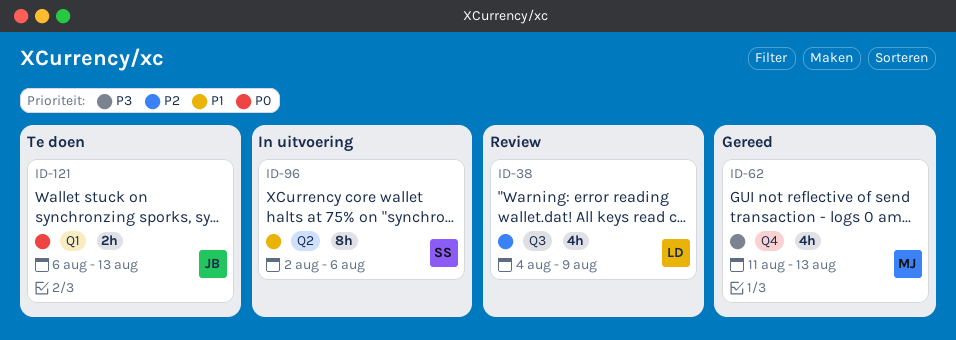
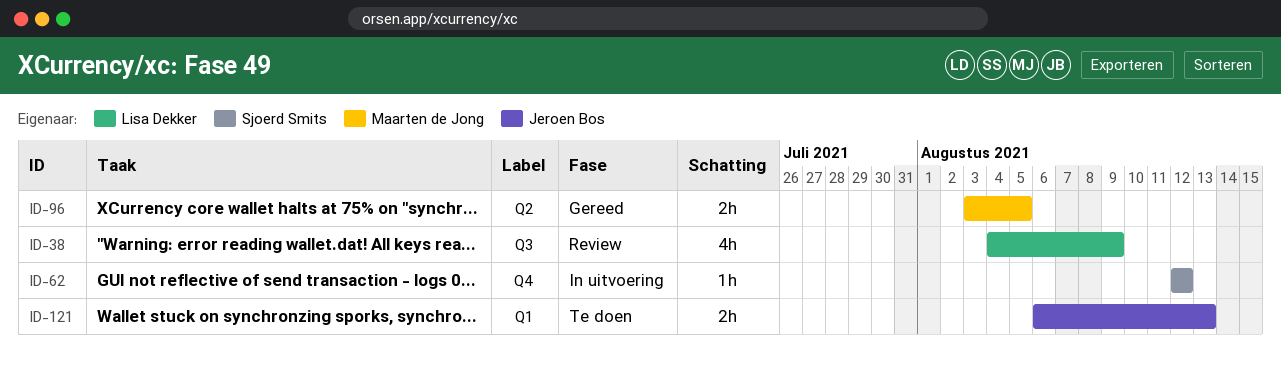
ID-62, status: Gereed -> In uitvoering
ID-62, owner: Maarten de Jong -> Sjoerd Smits
ID-62, estimate: 4h -> 1h
ID-62, start: Aug 11 -> Aug 12
ID-62, due: Aug 13 -> Aug 12
ID-96, status: In uitvoering -> Gereed
ID-96, owner: Sjoerd Smits -> Maarten de Jong
ID-96, estimate: 8h -> 2h
ID-96, start: Aug 2 -> Aug 3
ID-96, due: Aug 6 -> Aug 5

